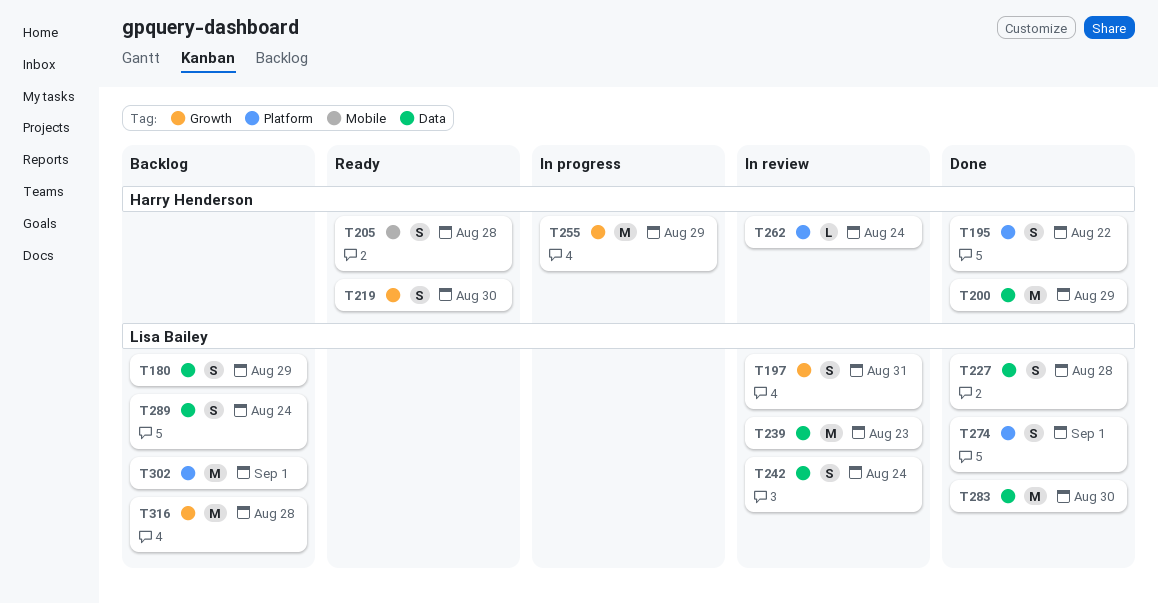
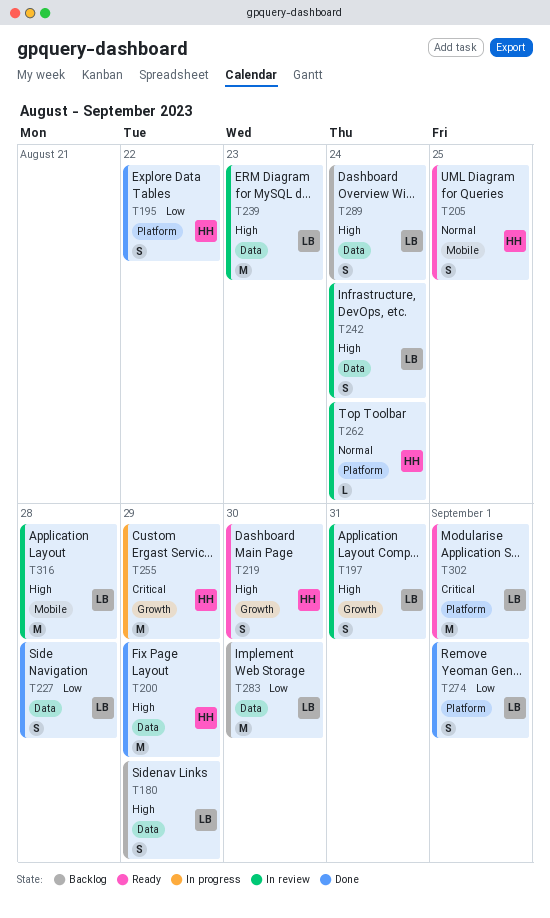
T205, due: Aug 28 -> Aug 25
T283, status: Done -> Backlog
T302, status: Backlog -> Ready
T316, status: Backlog -> In review
T316, label: Growth -> Mobile

